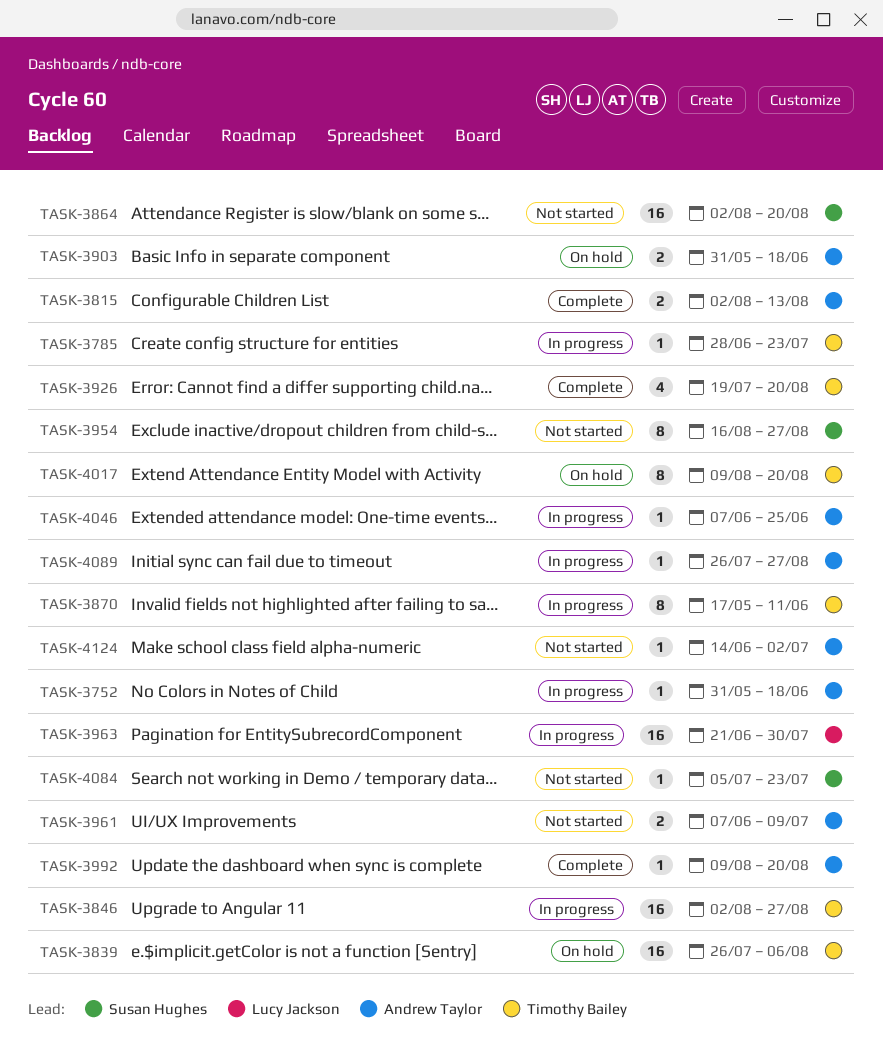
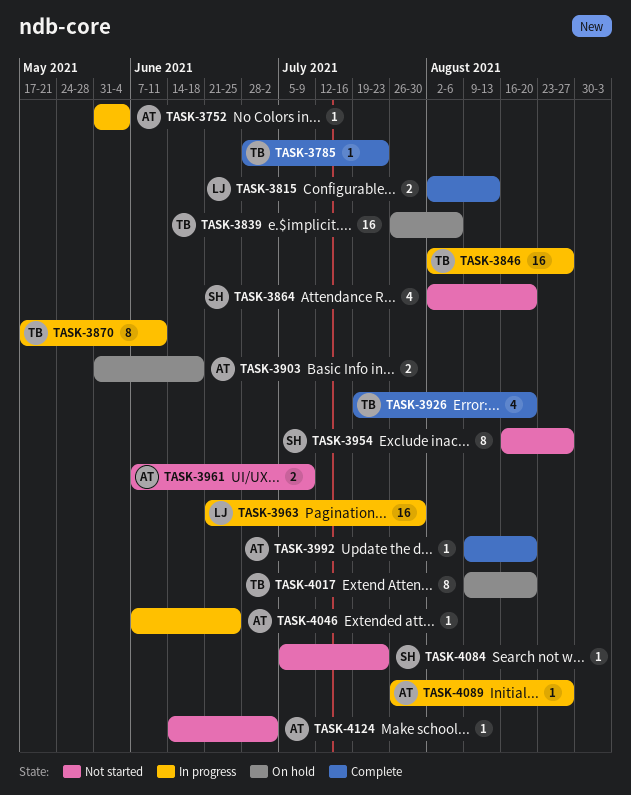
TASK-3752, due: Jun 18 -> Jun 4
TASK-3785, status: In progress -> Complete
TASK-3815, owner: Andrew Taylor -> Lucy Jackson
TASK-3864, estimate: 16 -> 4

